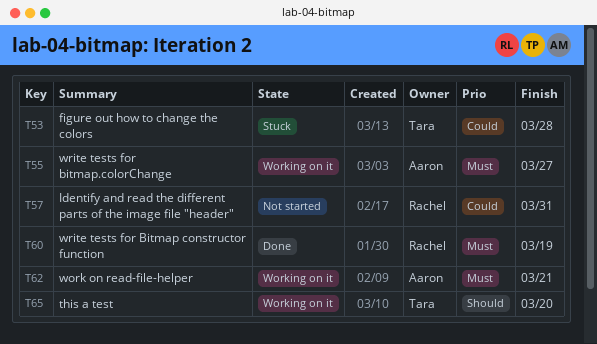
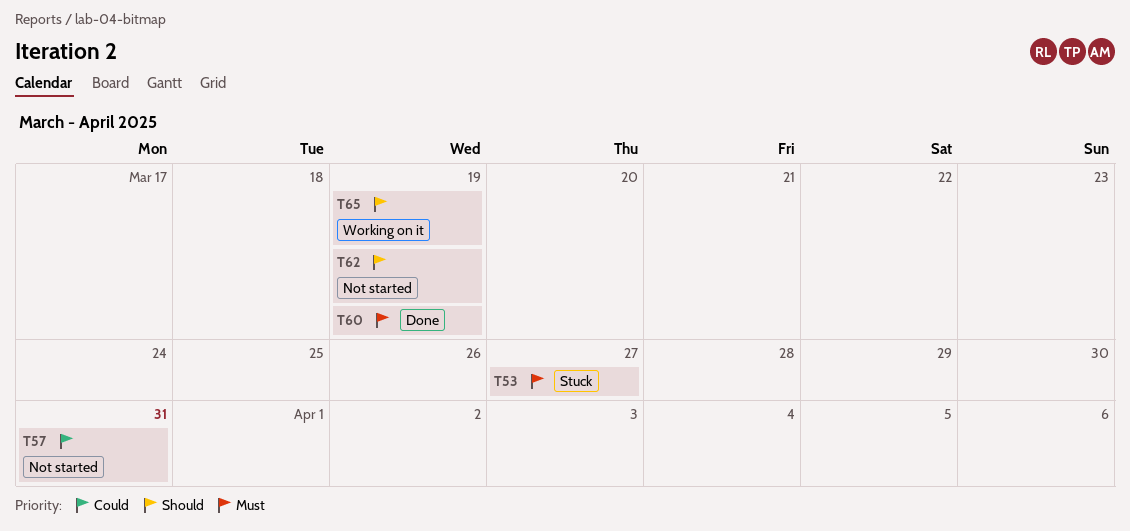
T53, priority: Could -> Must
T53, due: Mar 28 -> Mar 27
T55: present -> none
T62, status: Working on it -> Not started
T62, priority: Must -> Should
T62, due: Mar 21 -> Mar 19
T65, due: Mar 20 -> Mar 19

